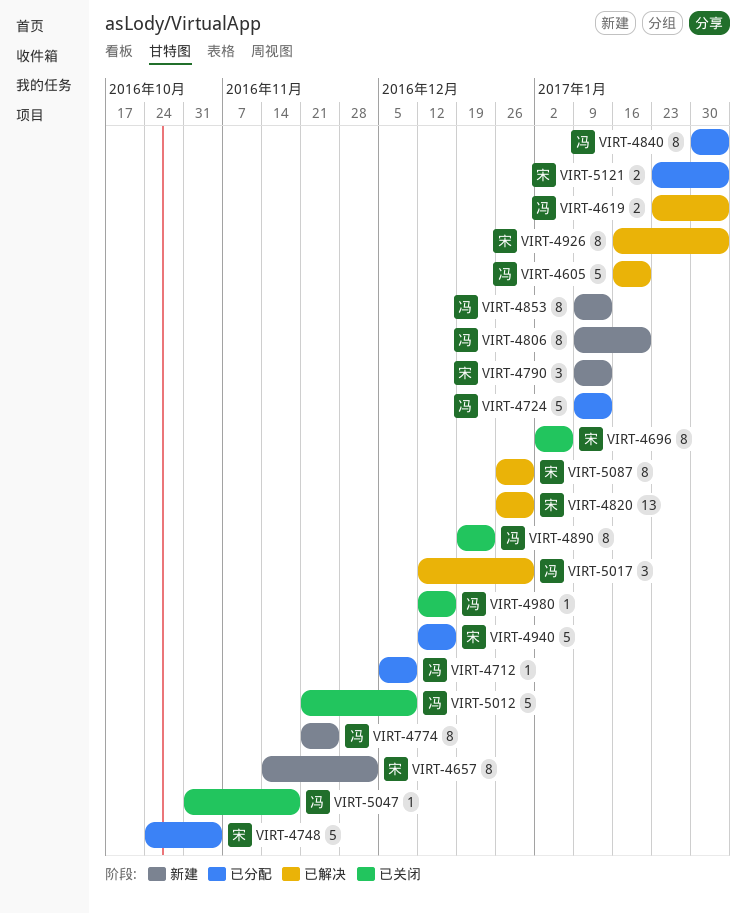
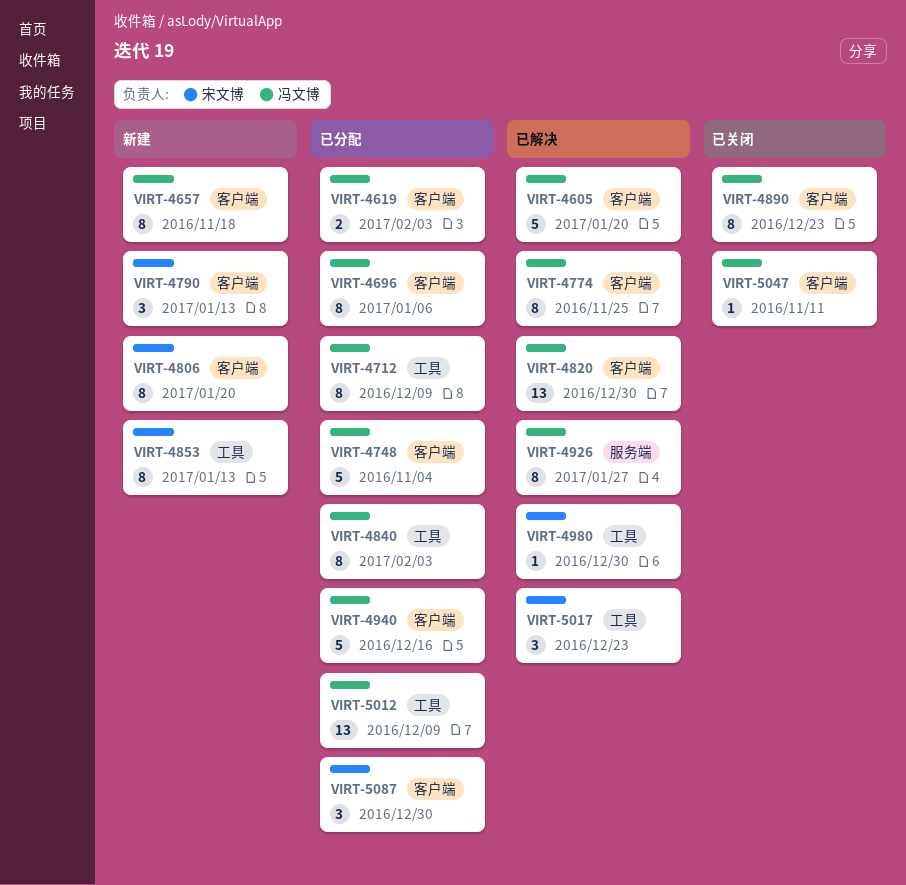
VIRT-4619, status: 已解决 -> 已分配
VIRT-4657, owner: 宋文博 -> 冯文博
VIRT-4657, due: Dec 2 -> Nov 18
VIRT-4696, status: 已关闭 -> 已分配
VIRT-4696, owner: 宋文博 -> 冯文博
VIRT-4712, estimate: 1 -> 8
VIRT-4724: present -> none
VIRT-4748, owner: 宋文博 -> 冯文博
VIRT-4774, status: 新建 -> 已解决
VIRT-4806, owner: 冯文博 -> 宋文博
VIRT-4820, owner: 宋文博 -> 冯文博
VIRT-4853, owner: 冯文博 -> 宋文博
VIRT-4926, owner: 宋文博 -> 冯文博
VIRT-4926, due: Feb 3 -> Jan 27
VIRT-4940, owner: 宋文博 -> 冯文博
VIRT-4980, status: 已关闭 -> 已解决
VIRT-4980, owner: 冯文博 -> 宋文博
VIRT-4980, due: Dec 16 -> Dec 30
VIRT-5012, status: 已关闭 -> 已分配
VIRT-5012, estimate: 5 -> 13
VIRT-5017, owner: 冯文博 -> 宋文博
VIRT-5017, due: Dec 30 -> Dec 23
VIRT-5047, due: Nov 18 -> Nov 11
VIRT-5087, status: 已解决 -> 已分配
VIRT-5087, estimate: 8 -> 3
VIRT-5121: present -> none

